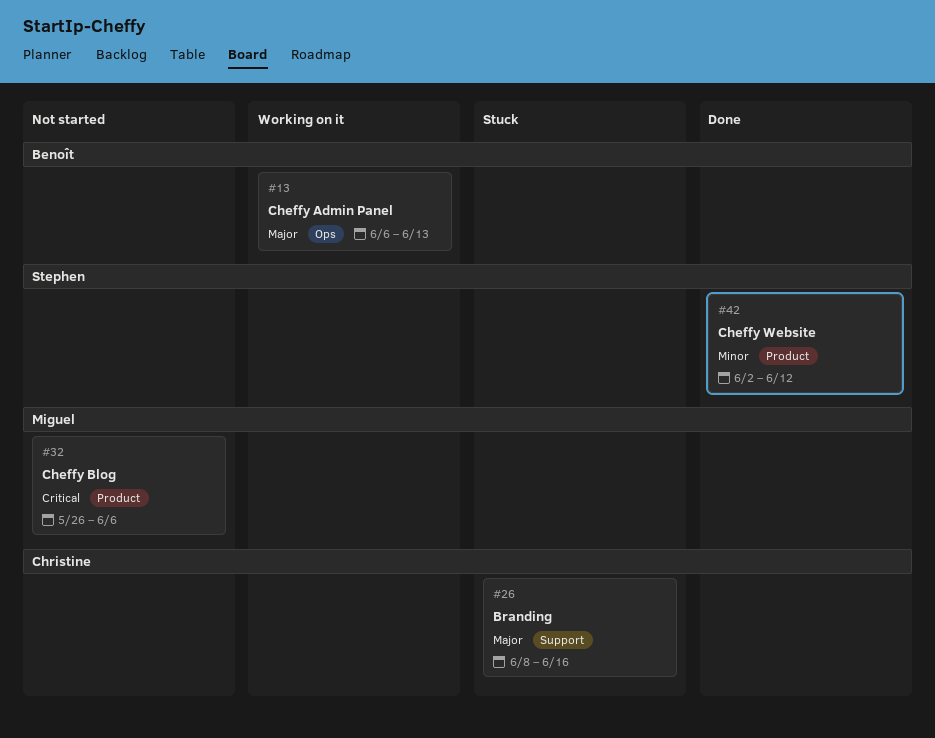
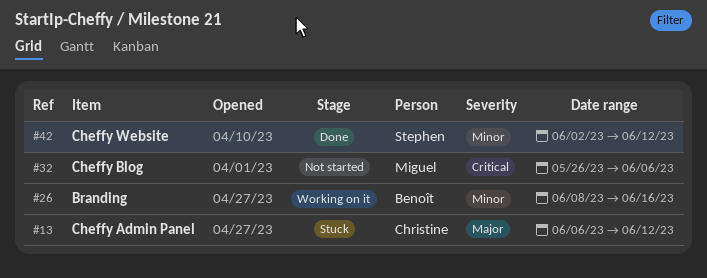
#13, status: Working on it -> Stuck
#13, owner: Benoît -> Christine
#13, due: Jun 13 -> Jun 12
#26, status: Stuck -> Working on it
#26, owner: Christine -> Benoît
#26, priority: Major -> Minor

